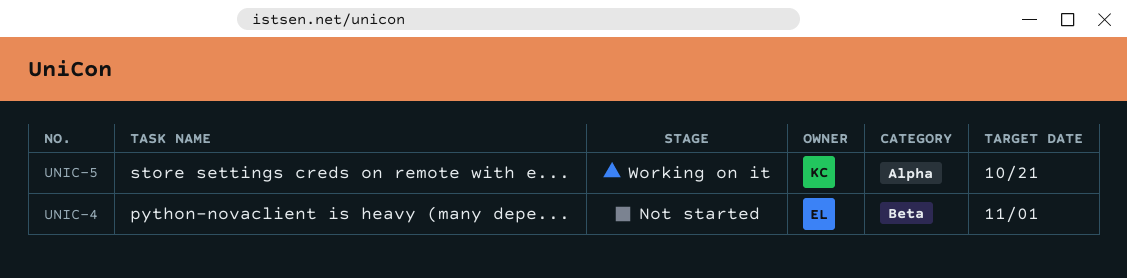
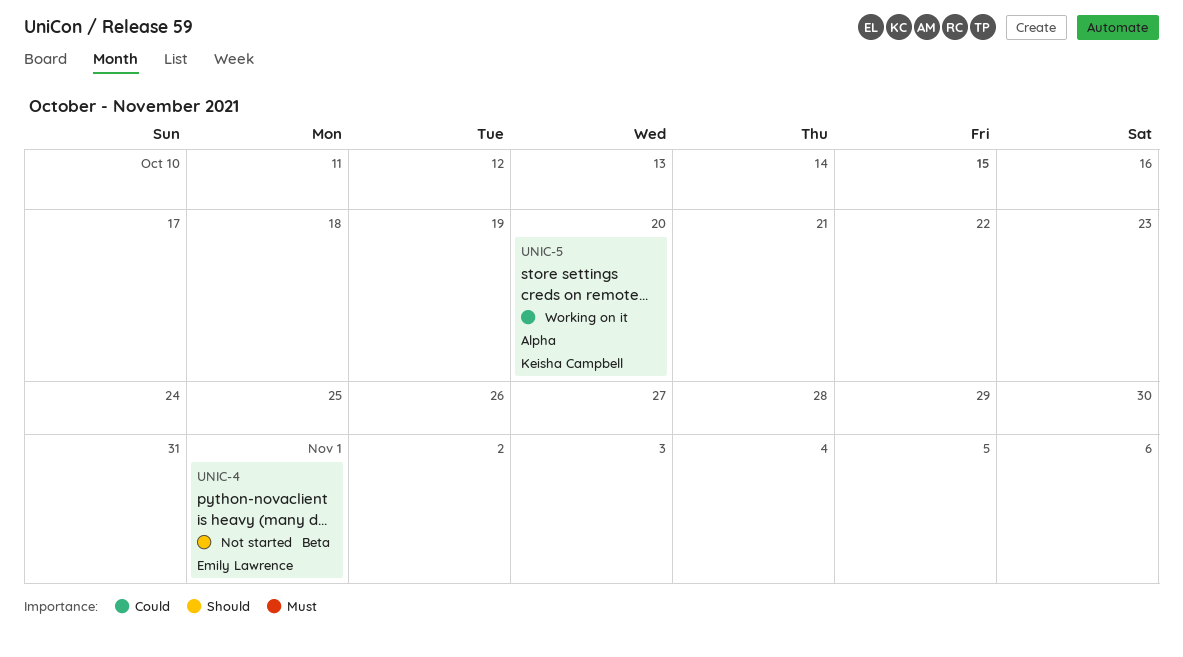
UNIC-5, due: Oct 21 -> Oct 20

